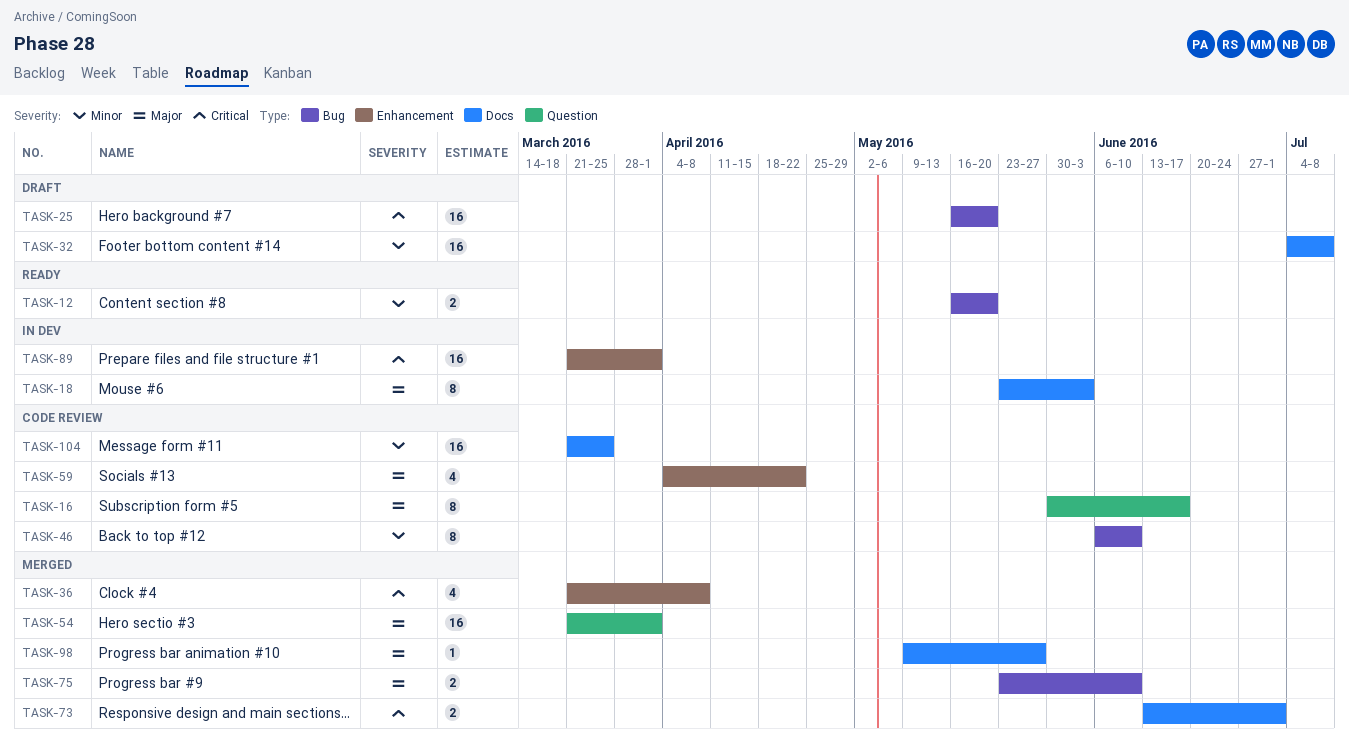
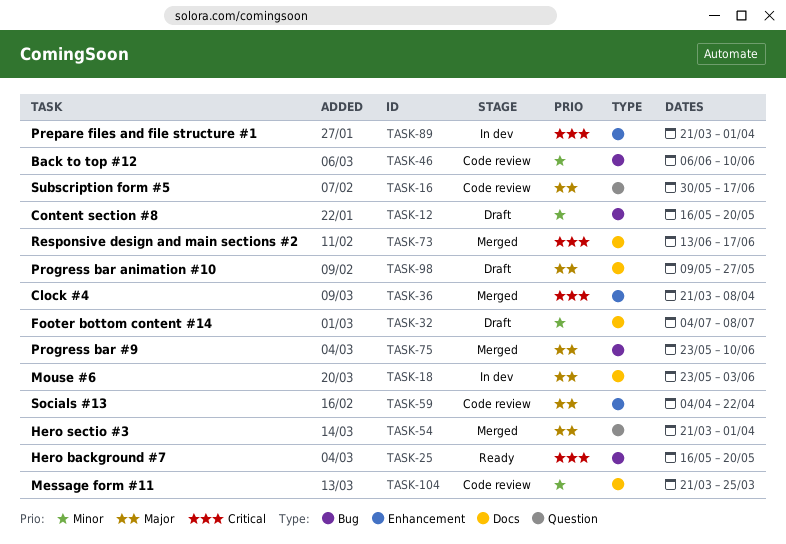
TASK-12, status: Ready -> Draft
TASK-25, status: Draft -> Ready
TASK-73, due: Jul 1 -> Jun 17
TASK-98, status: Merged -> Draft

